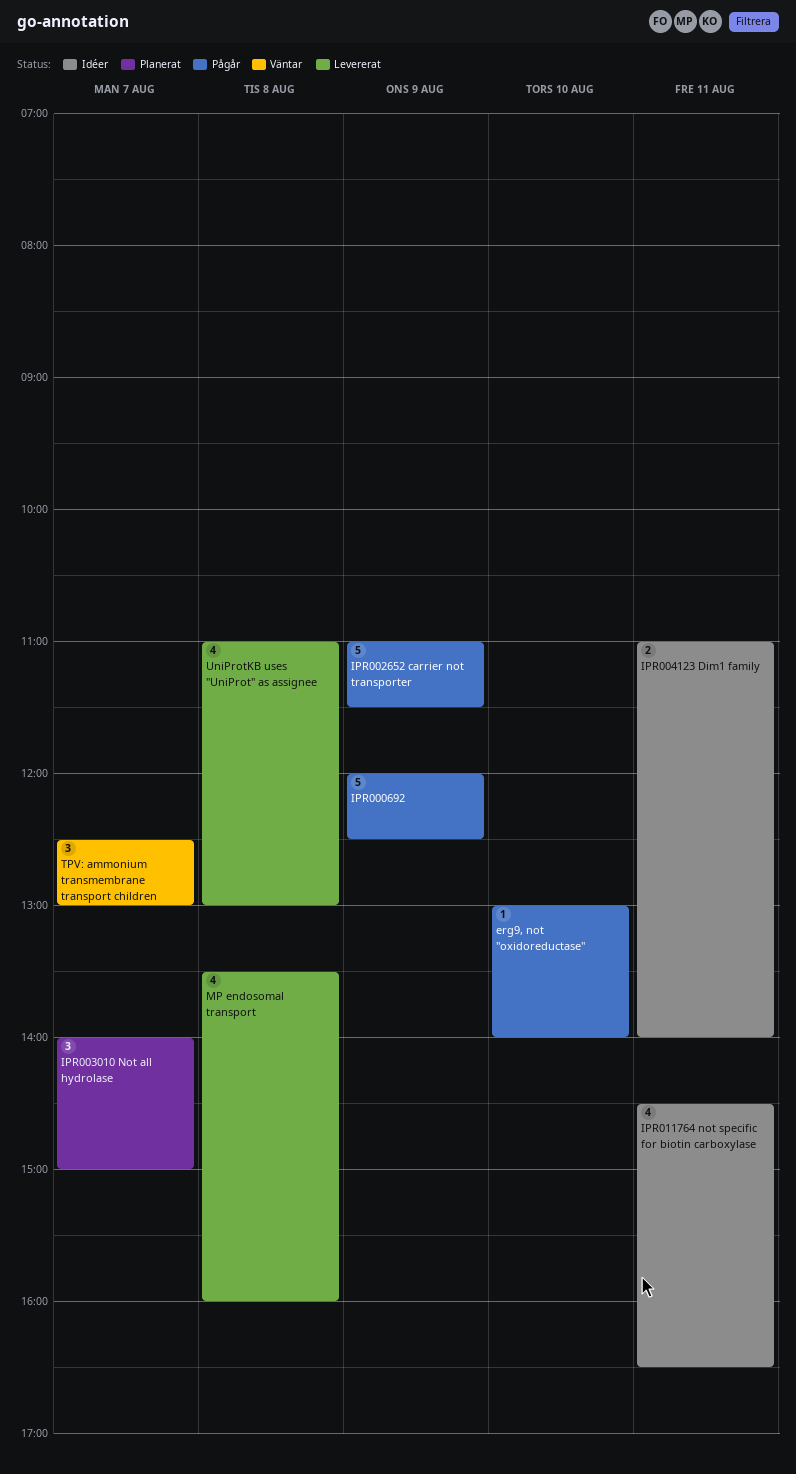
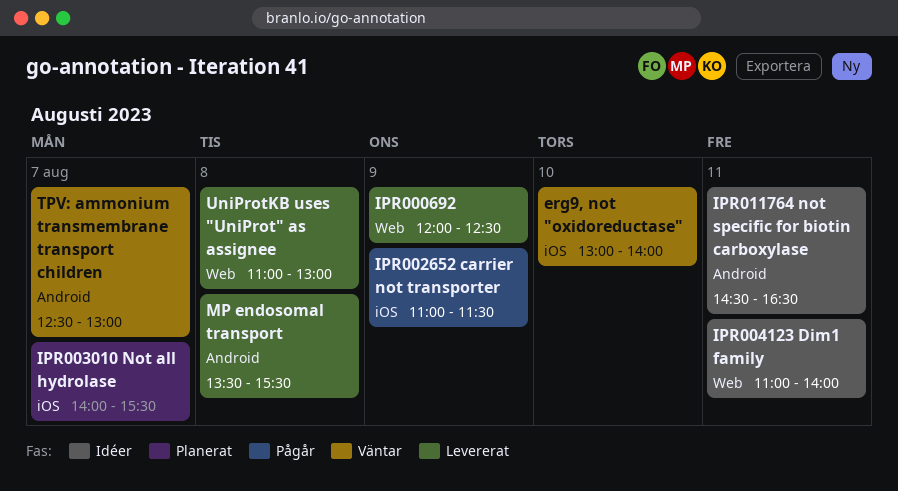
erg9, not "oxidoreductase", status: Pågår -> Väntar
IPR000692, status: Pågår -> Levererat
IPR003010 Not all hydrolase, ends: 15:00 -> 15:30
MP endosomal transport, ends: 16:00 -> 15:30

